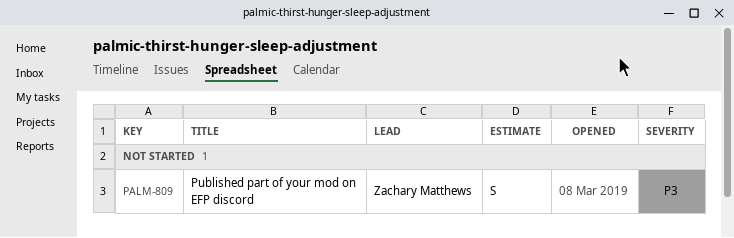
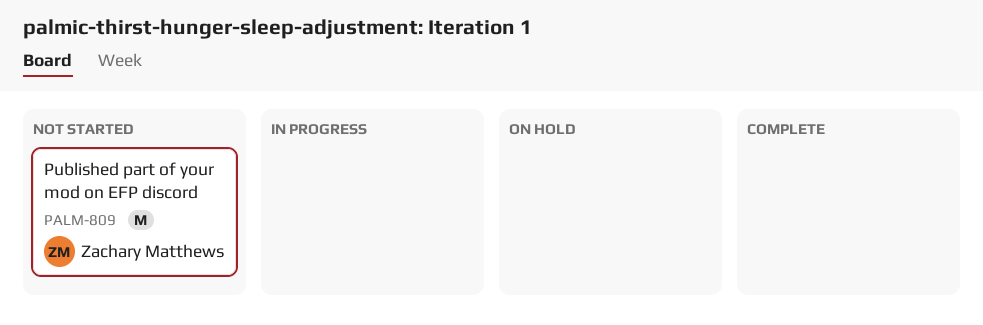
PALM-809, estimate: S -> M

